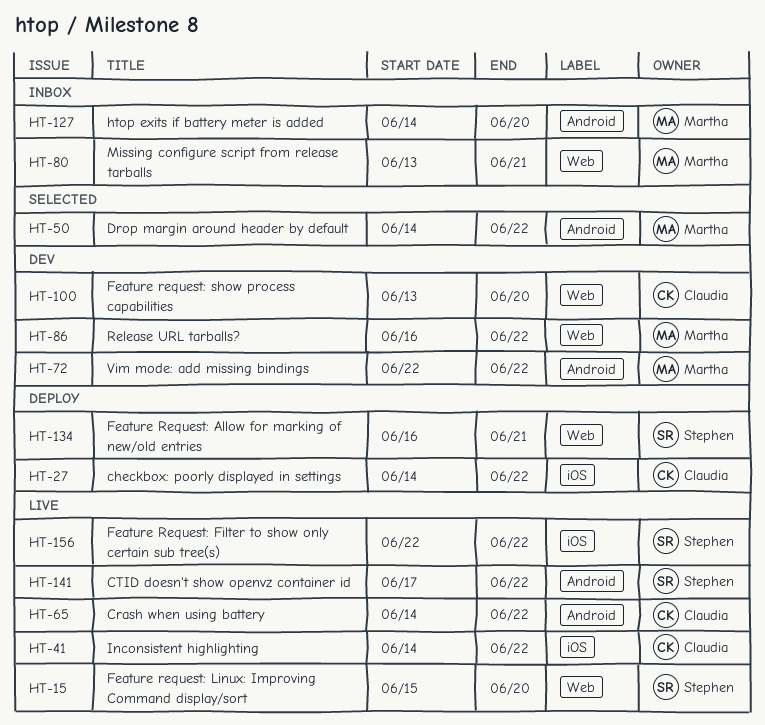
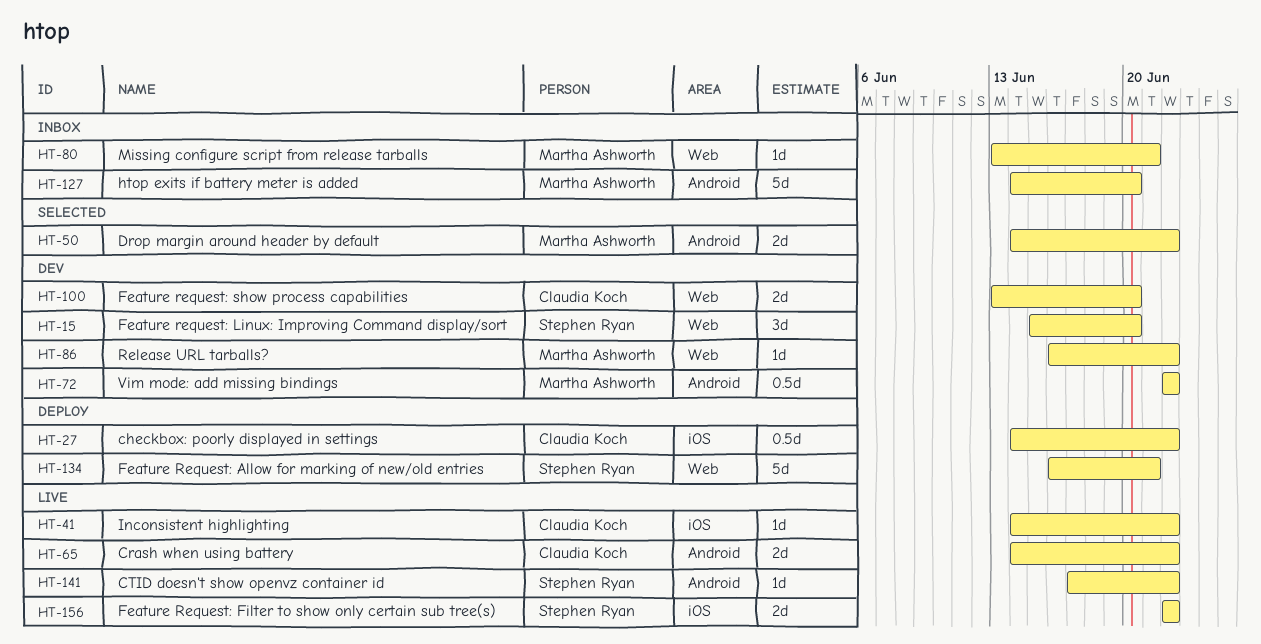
HT-15, status: Live -> Dev

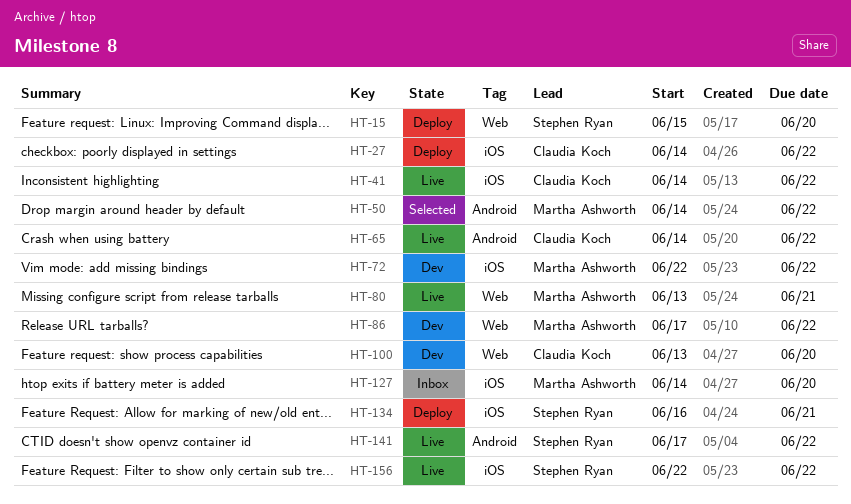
HT-15, status: Dev -> Deploy
HT-72, label: Android -> iOS
HT-80, status: Inbox -> Live
HT-86, start: Jun 16 -> Jun 17
HT-127, label: Android -> iOS
HT-134, label: Web -> iOS

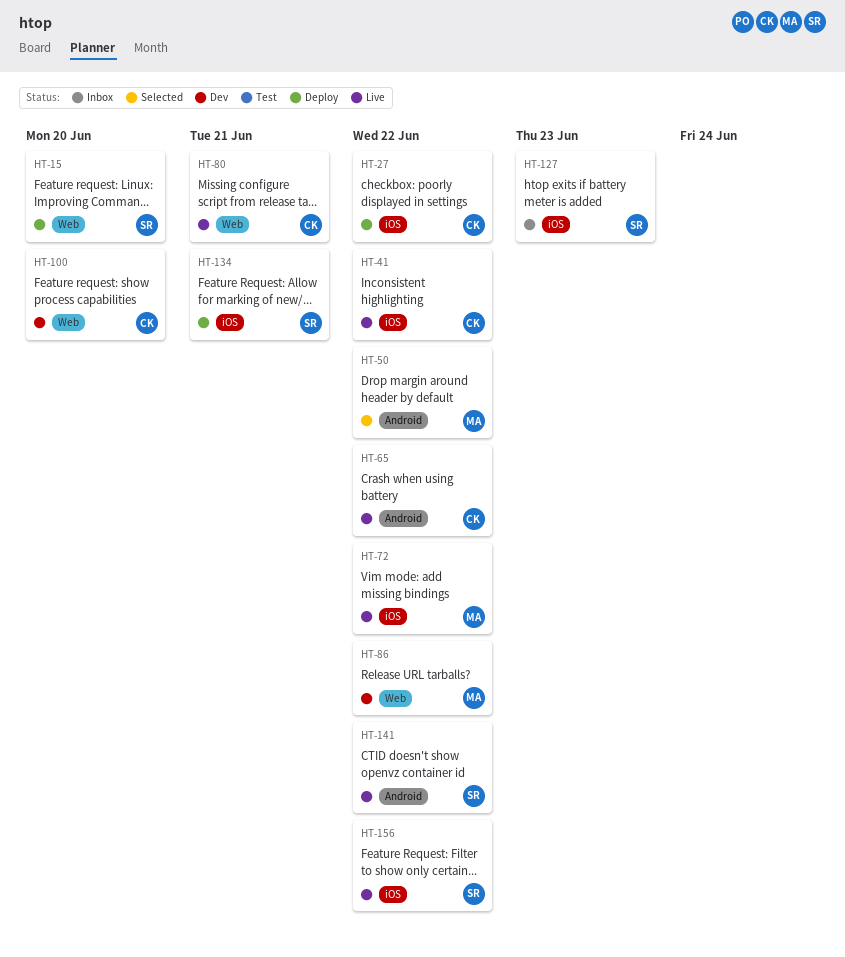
HT-72, status: Dev -> Live
HT-80, owner: Martha Ashworth -> Claudia Koch
HT-127, owner: Martha Ashworth -> Stephen Ryan
HT-127, due: Jun 20 -> Jun 23

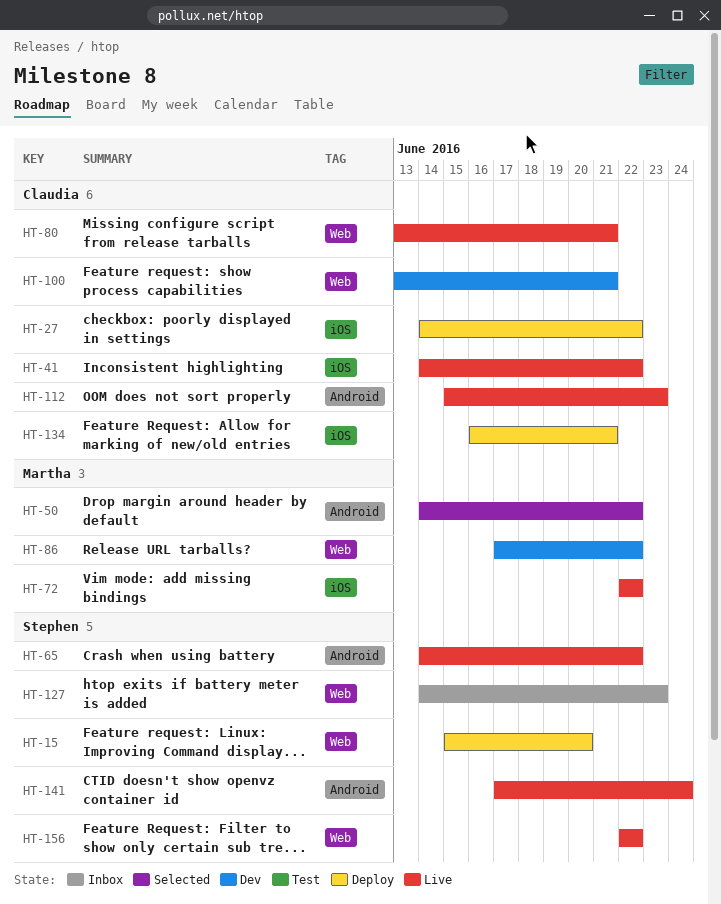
HT-65, owner: Claudia -> Stephen
HT-100, due: Jun 20 -> Jun 21
HT-112: none -> present
HT-127, label: iOS -> Web
HT-134, owner: Stephen -> Claudia
HT-141, due: Jun 22 -> Jun 24
HT-156, label: iOS -> Web

